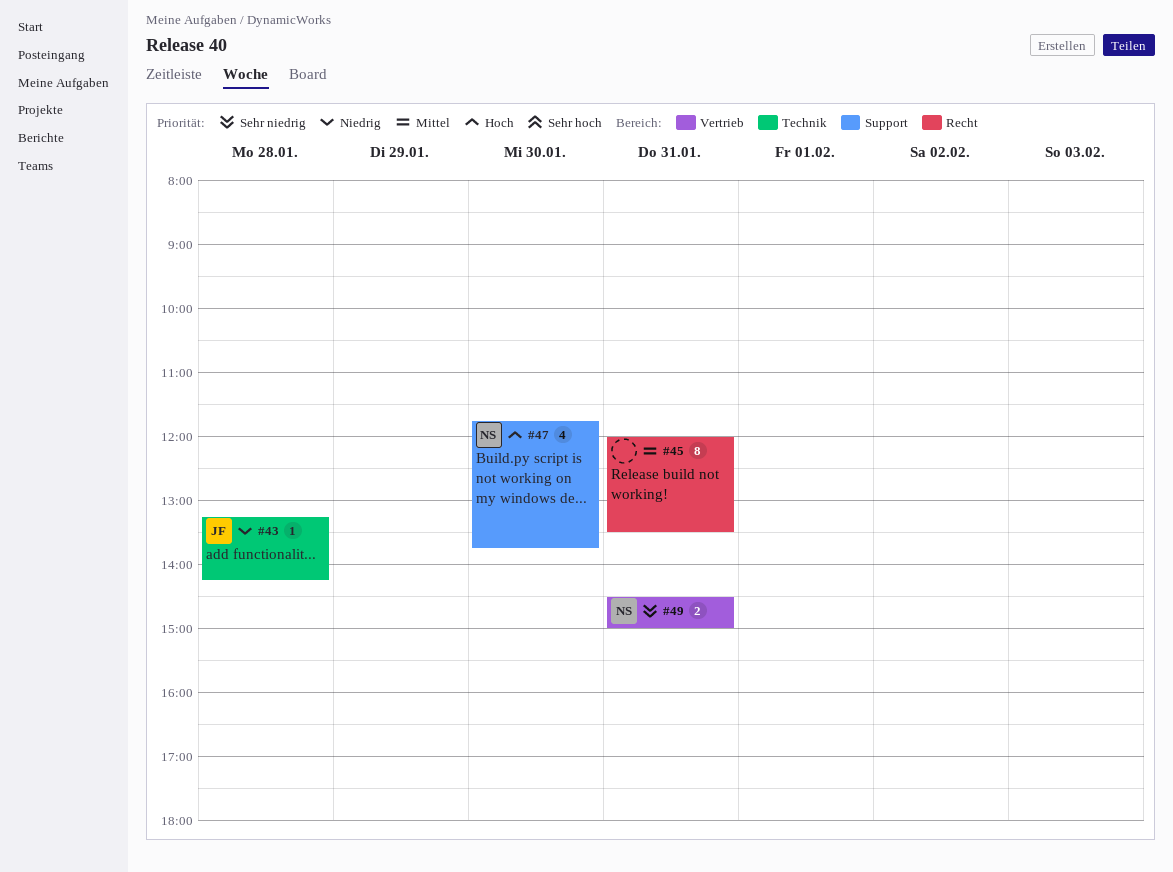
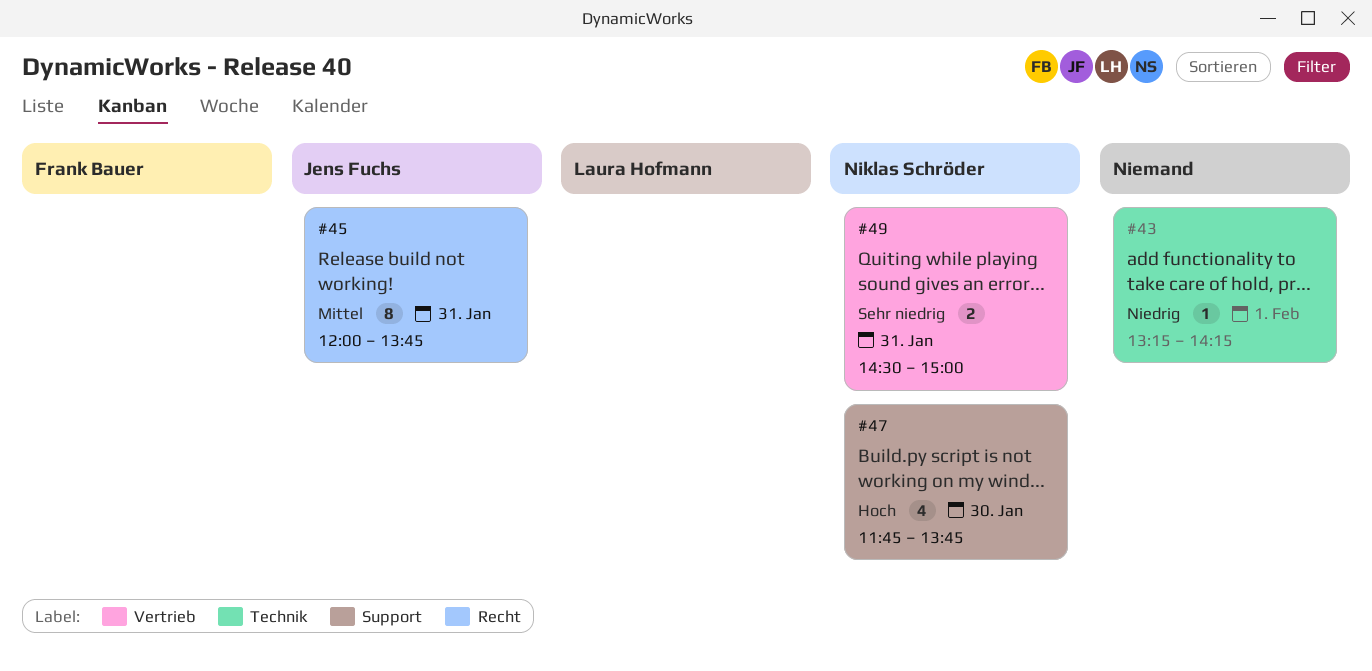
#43, owner: Jens Fuchs -> none
#43, day: Jan 28 -> Feb 1
#45, owner: none -> Jens Fuchs
#45, ends: 13:30 -> 13:45

